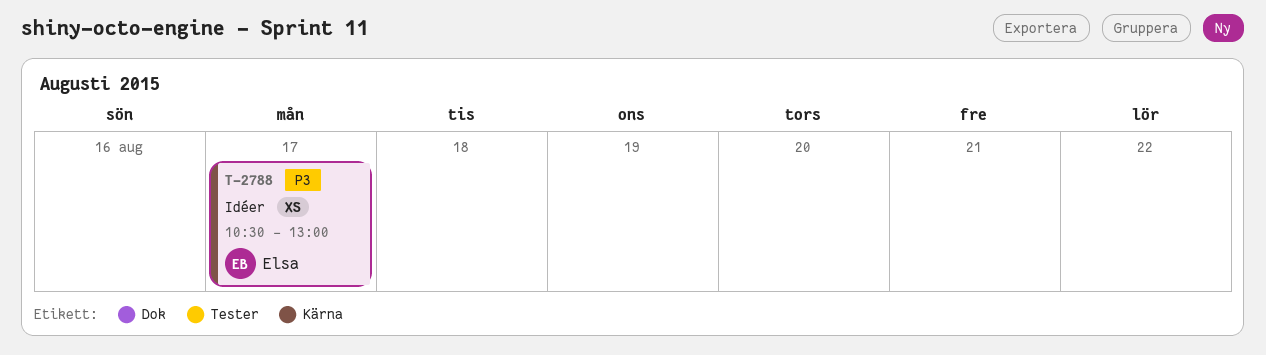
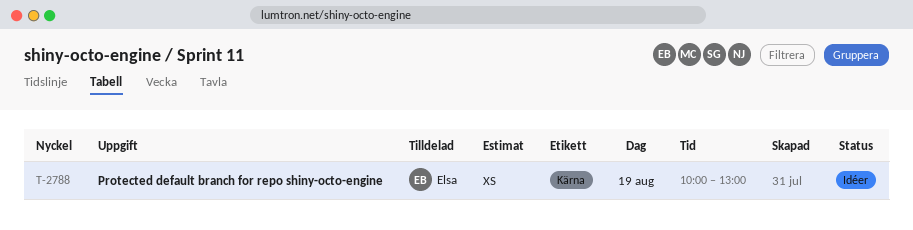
T-2788, day: Aug 17 -> Aug 19
T-2788, begins: 10:30 -> 10:00

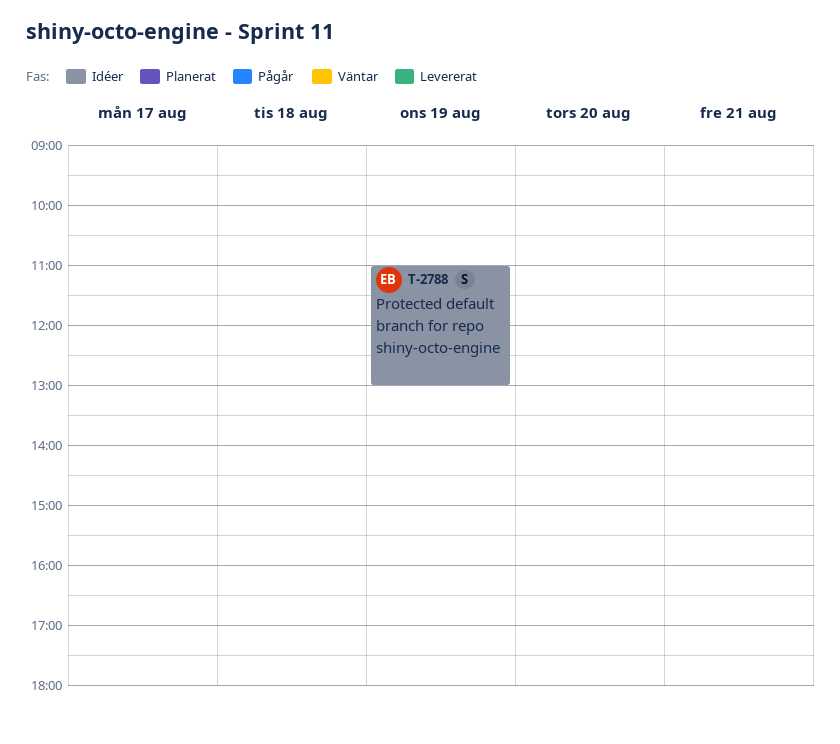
T-2788, estimate: XS -> S
T-2788, begins: 10:00 -> 11:00

